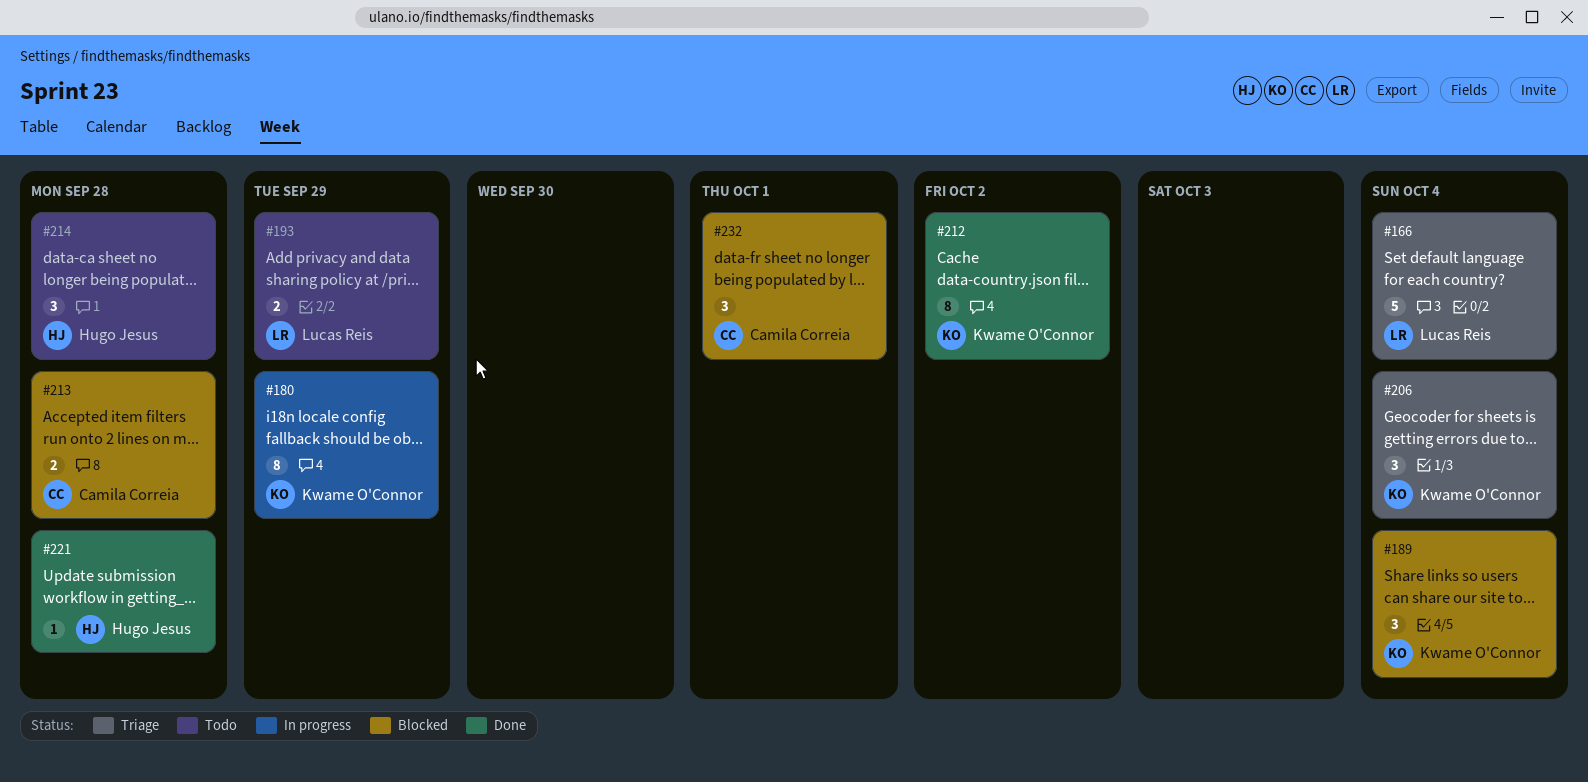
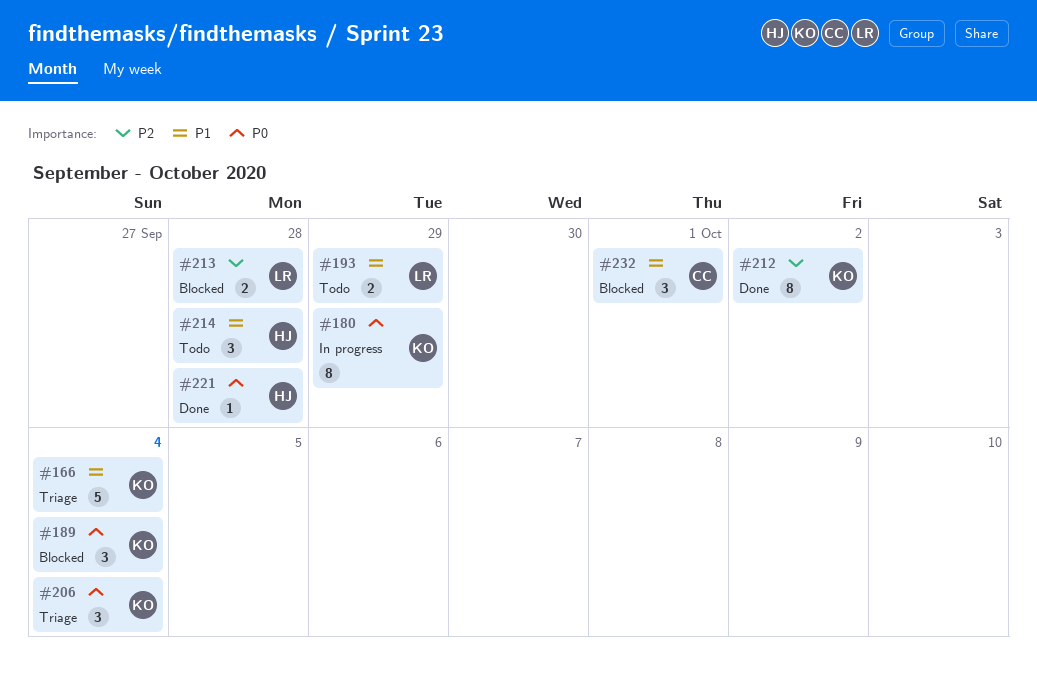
#166, owner: Lucas Reis -> Kwame O'Connor
#213, owner: Camila Correia -> Lucas Reis

